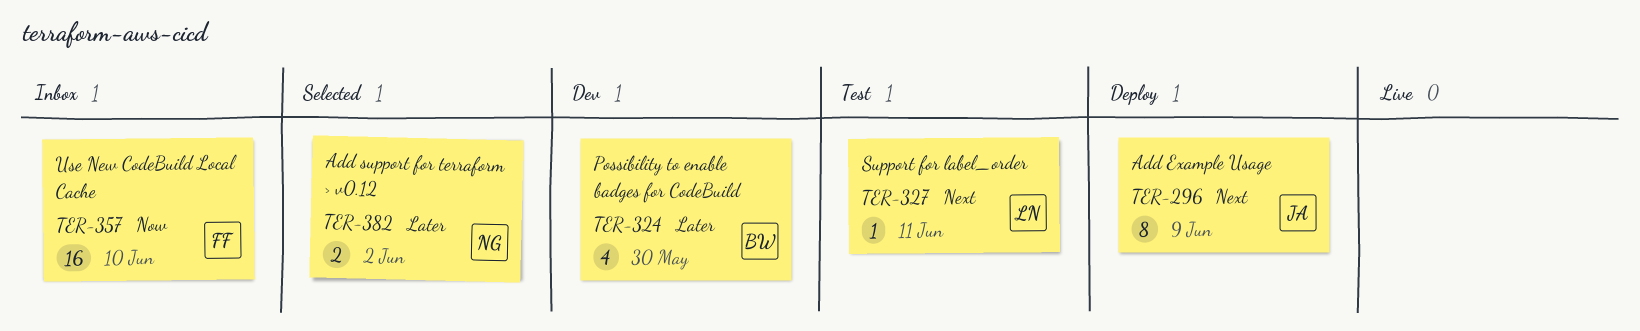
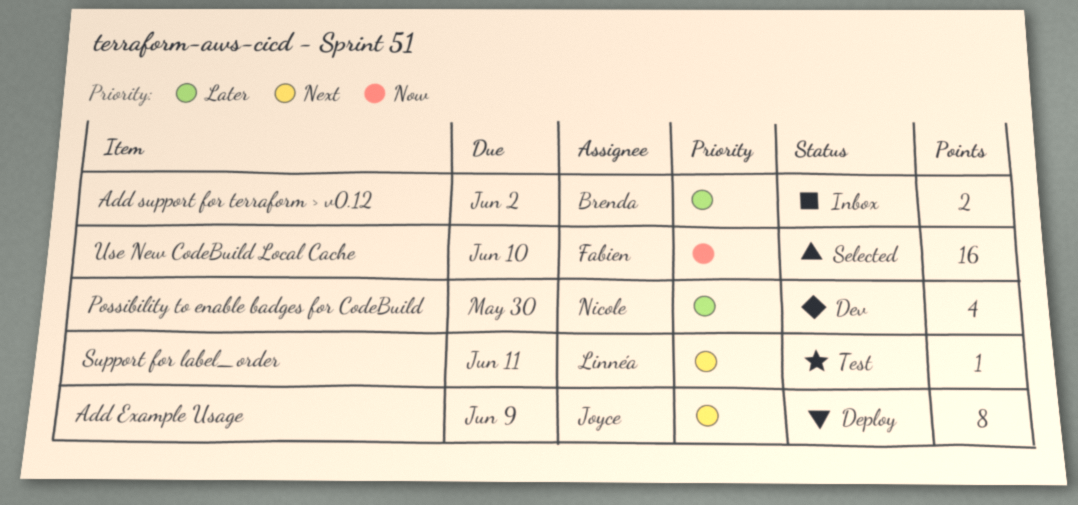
Add support for terraform > v0.12, status: Selected -> Inbox
Add support for terraform > v0.12, owner: Nicole -> Brenda
Possibility to enable badges for CodeBuild, owner: Brenda -> Nicole
Use New CodeBuild Local Cache, status: Inbox -> Selected

